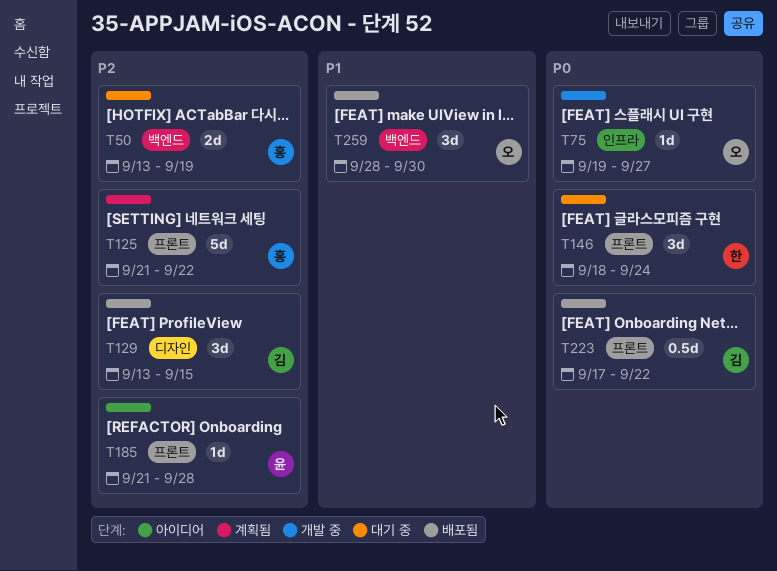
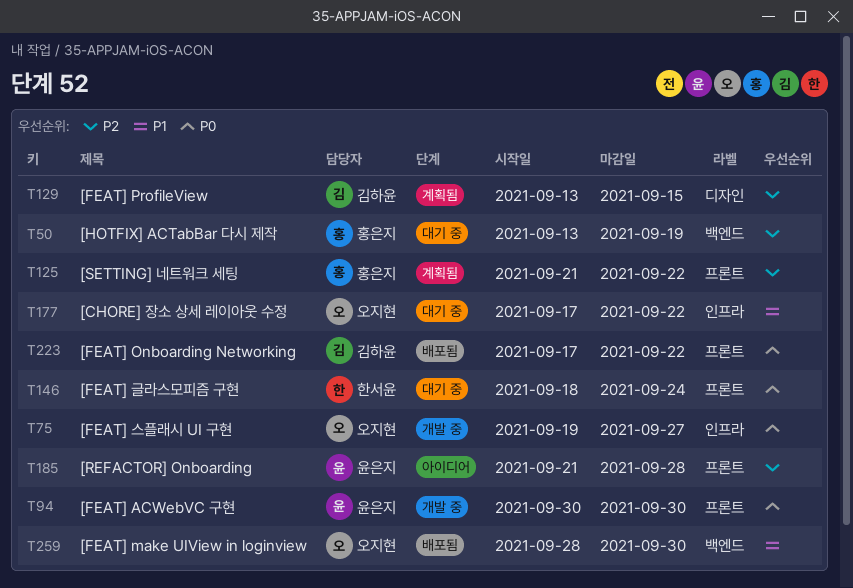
T94: none -> present
T129, status: 배포됨 -> 계획됨
T177: none -> present

